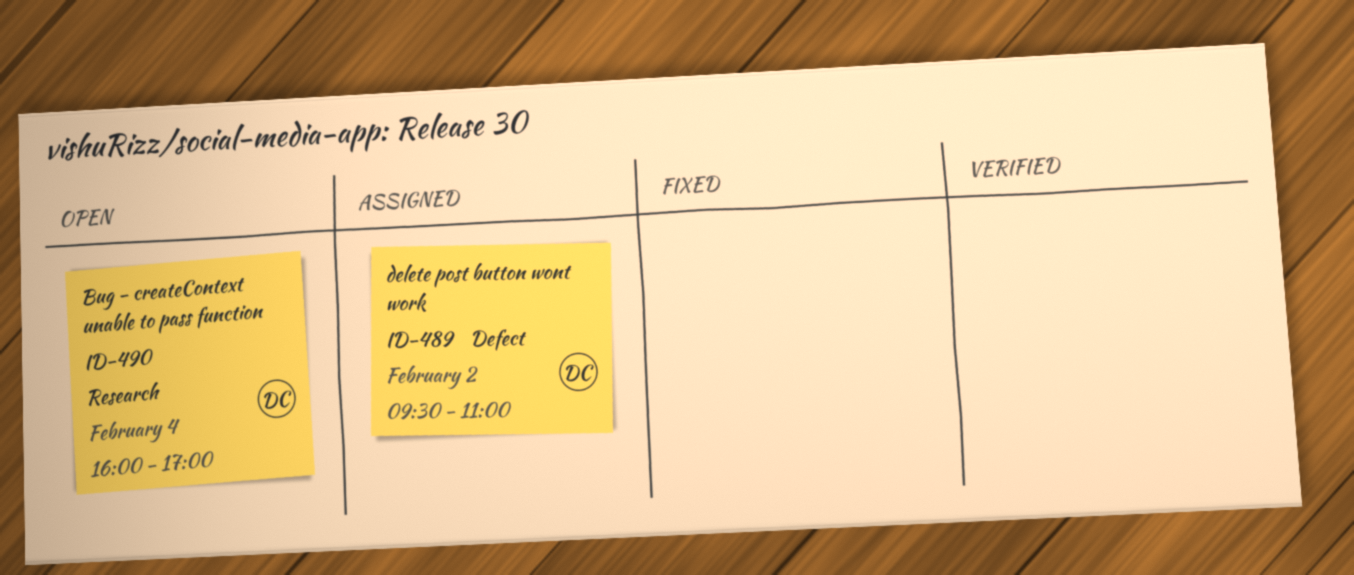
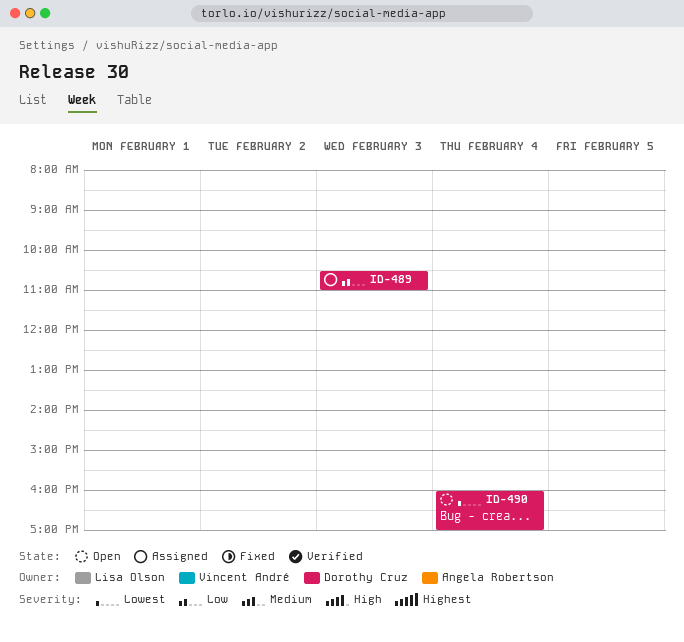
ID-489, day: Feb 2 -> Feb 3
ID-489, begins: 09:30 -> 10:30

